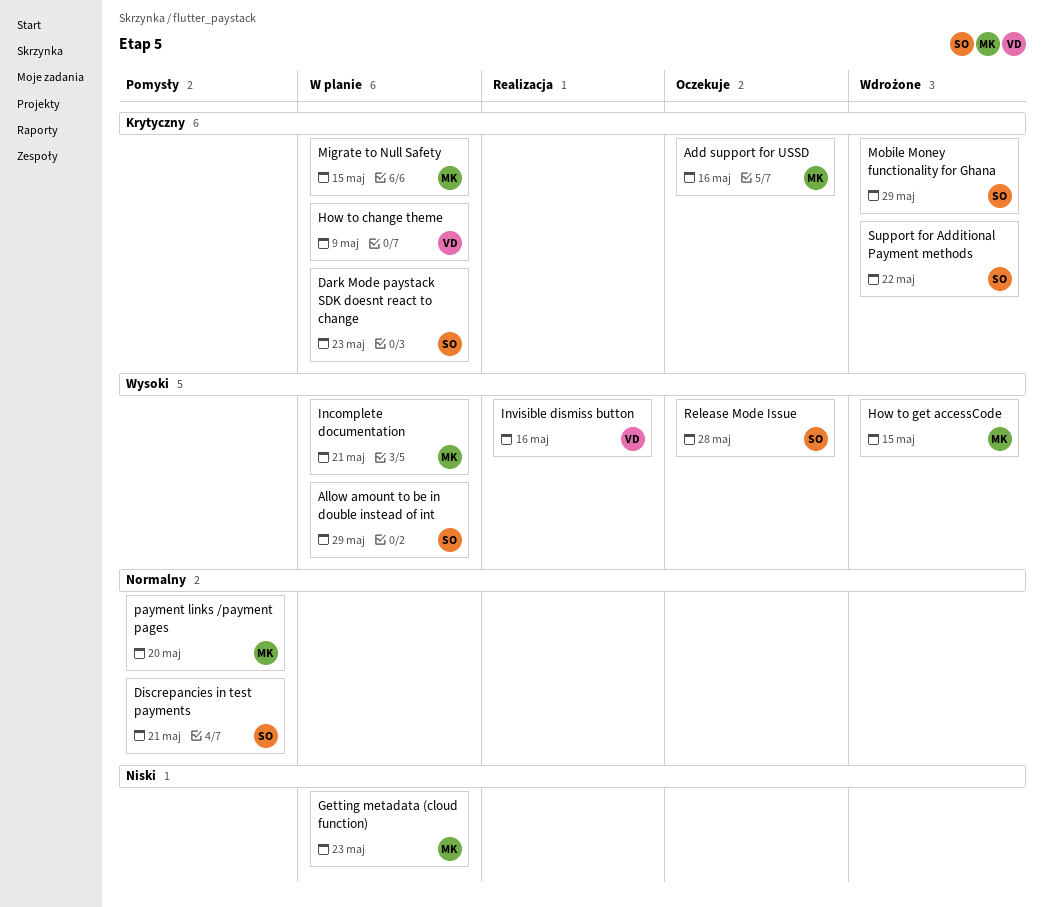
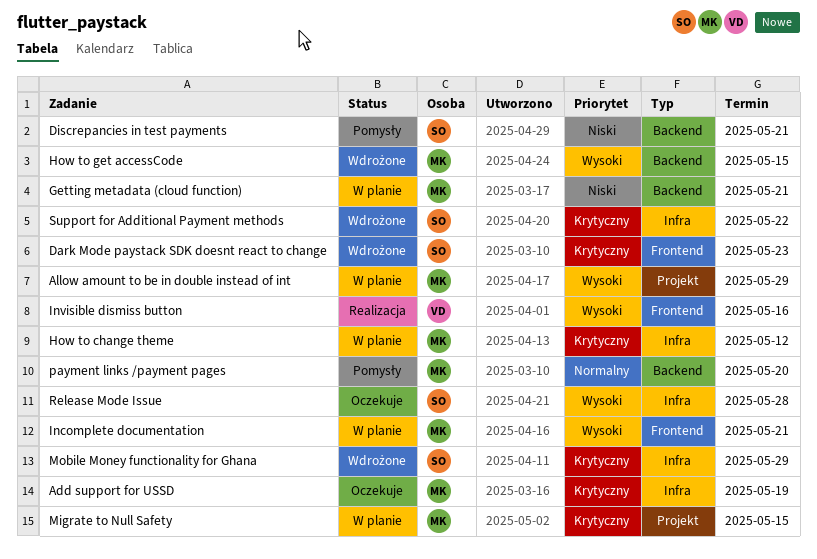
Add support for USSD, due: May 16 -> May 19
Allow amount to be in double instead of int, owner: SO -> MK
Dark Mode paystack SDK doesnt react to change, status: W planie -> Wdrożone
Discrepancies in test payments, priority: Normalny -> Niski
Getting metadata (cloud function), due: May 23 -> May 21
How to change theme, owner: VD -> MK
How to change theme, due: May 9 -> May 12

